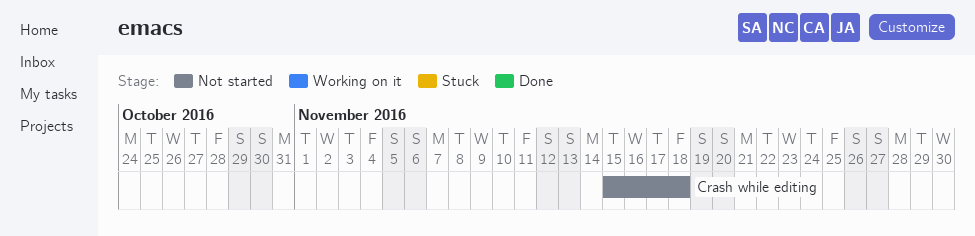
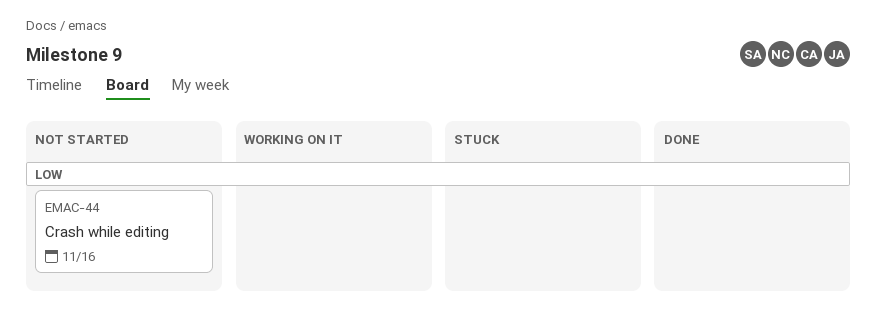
Crash while editing, due: Nov 18 -> Nov 16

